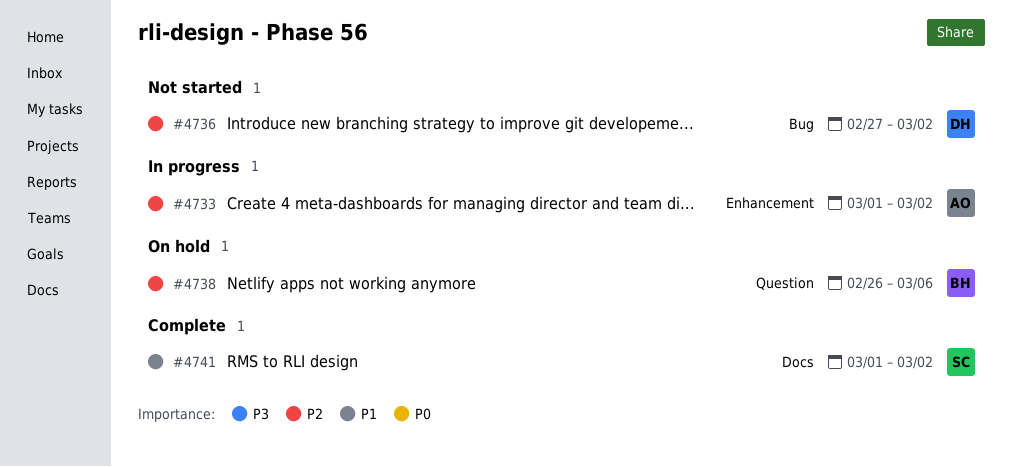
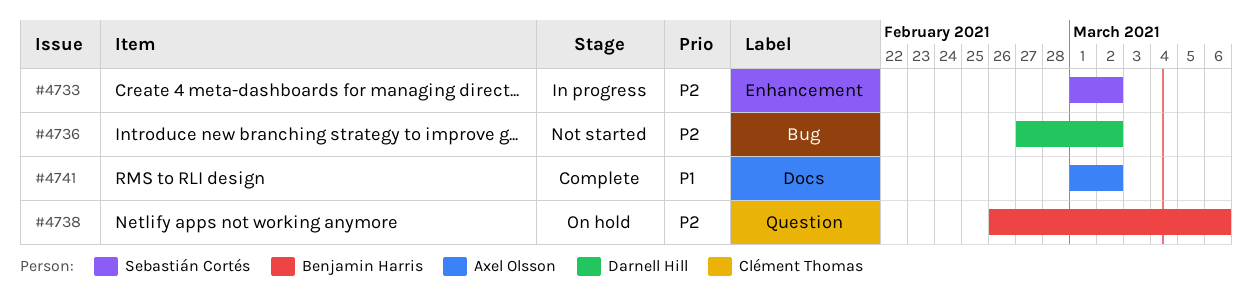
#4733, owner: Axel Olsson -> Sebastián Cortés
#4741, owner: Sebastián Cortés -> Axel Olsson

